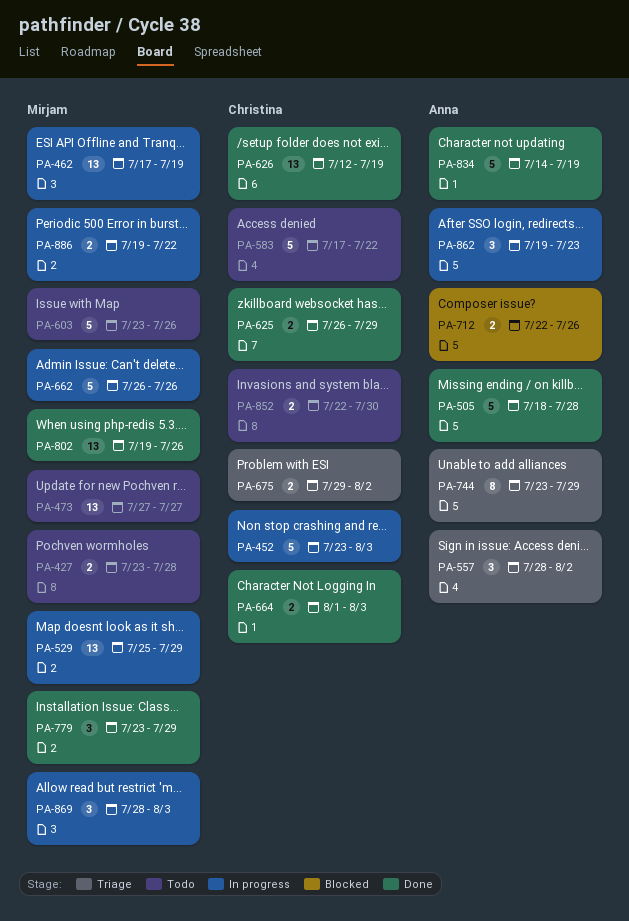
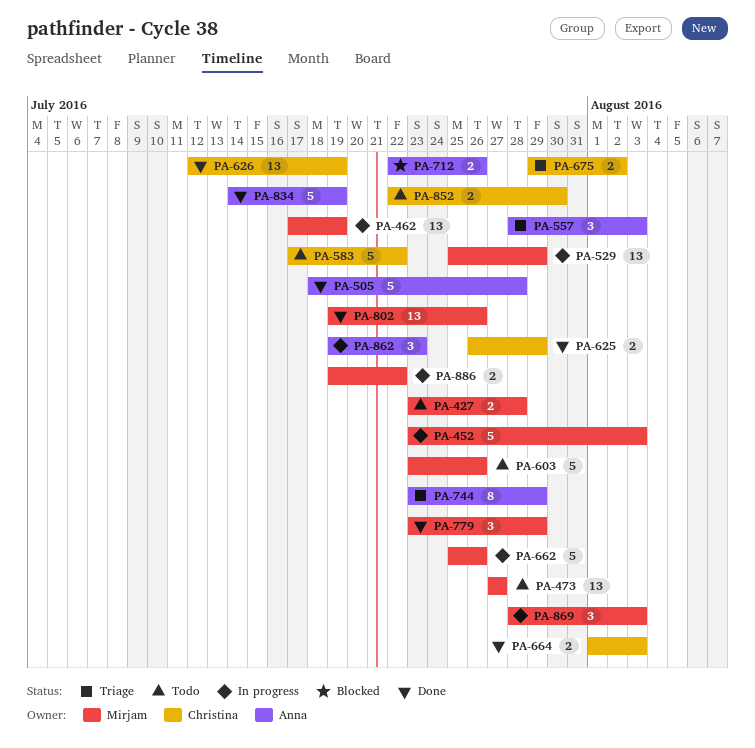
PA-452, owner: Christina -> Mirjam
PA-557, due: Aug 2 -> Aug 3
PA-662, start: Jul 26 -> Jul 25

